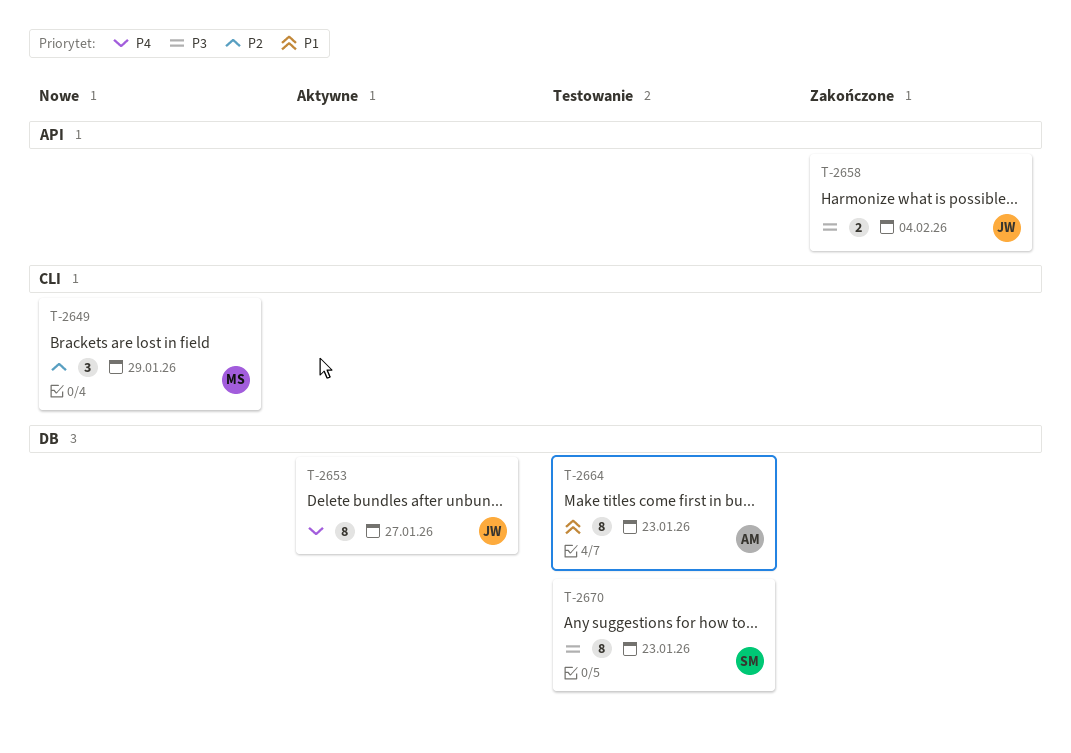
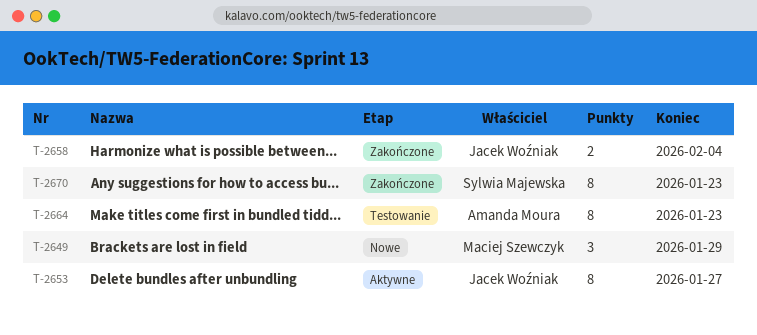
T-2670, status: Testowanie -> Zakończone

